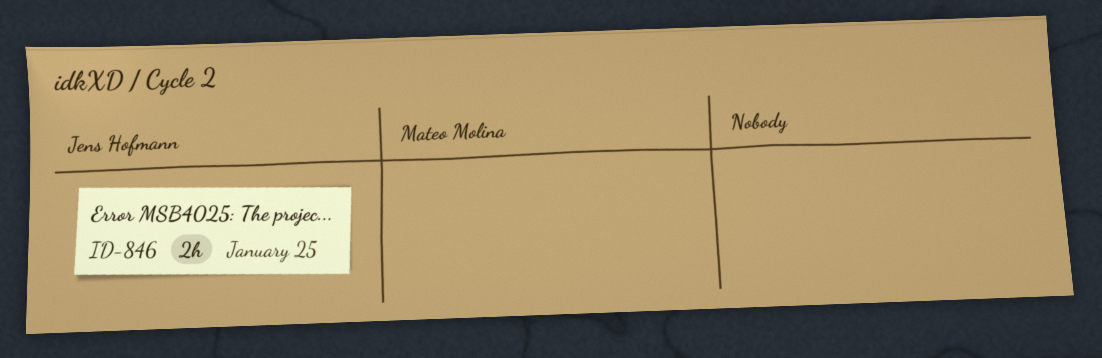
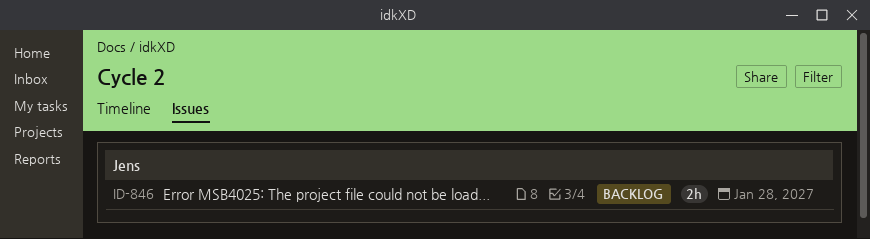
ID-846, due: Jan 25 -> Jan 28

